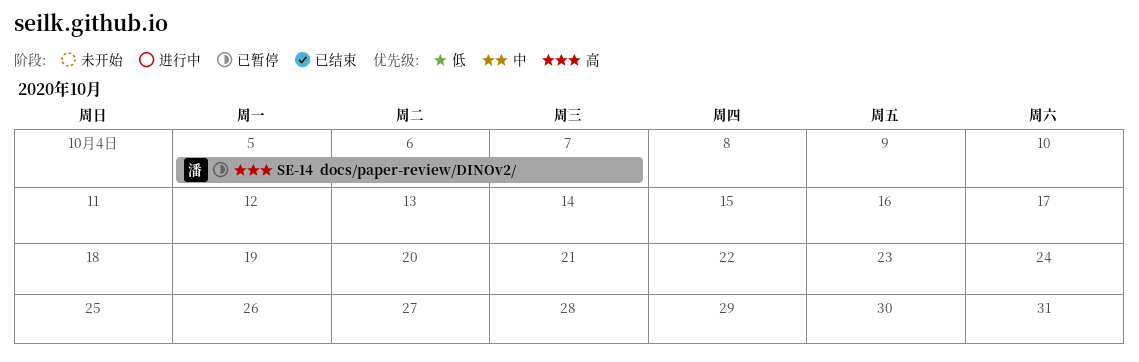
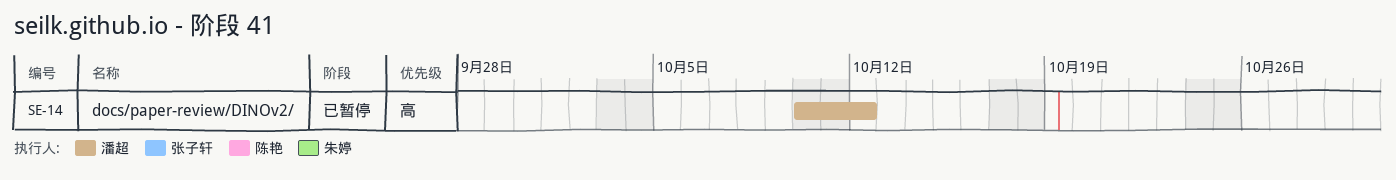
SE-14, start: Oct 5 -> Oct 10
SE-14, due: Oct 7 -> Oct 12

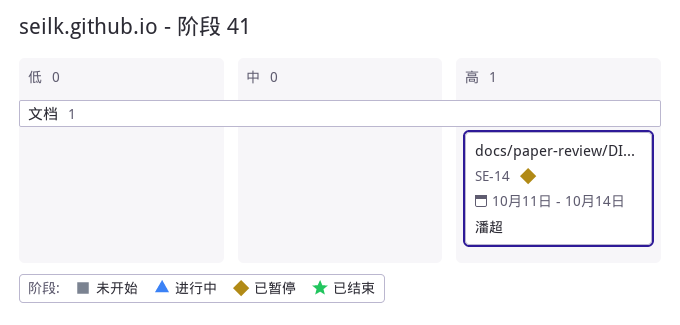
SE-14, start: Oct 10 -> Oct 11
SE-14, due: Oct 12 -> Oct 14

